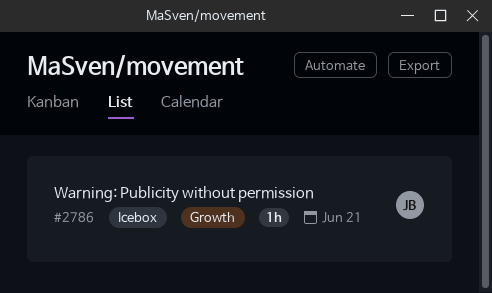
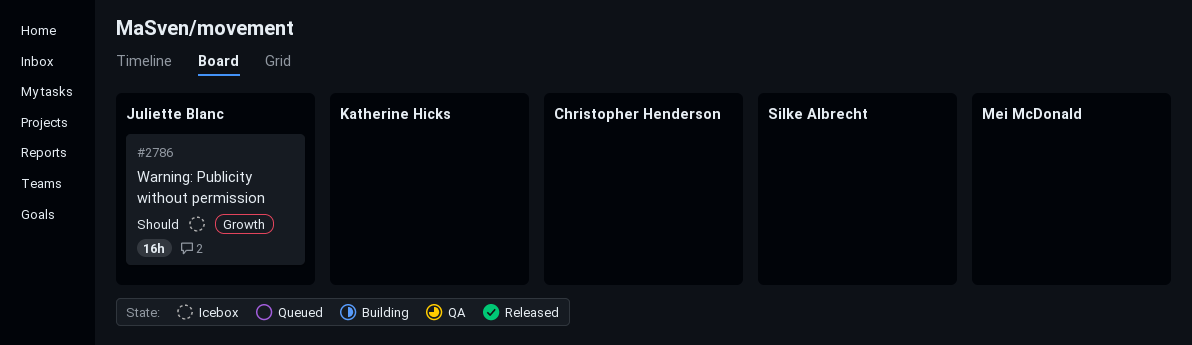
#2786, estimate: 1h -> 16h

